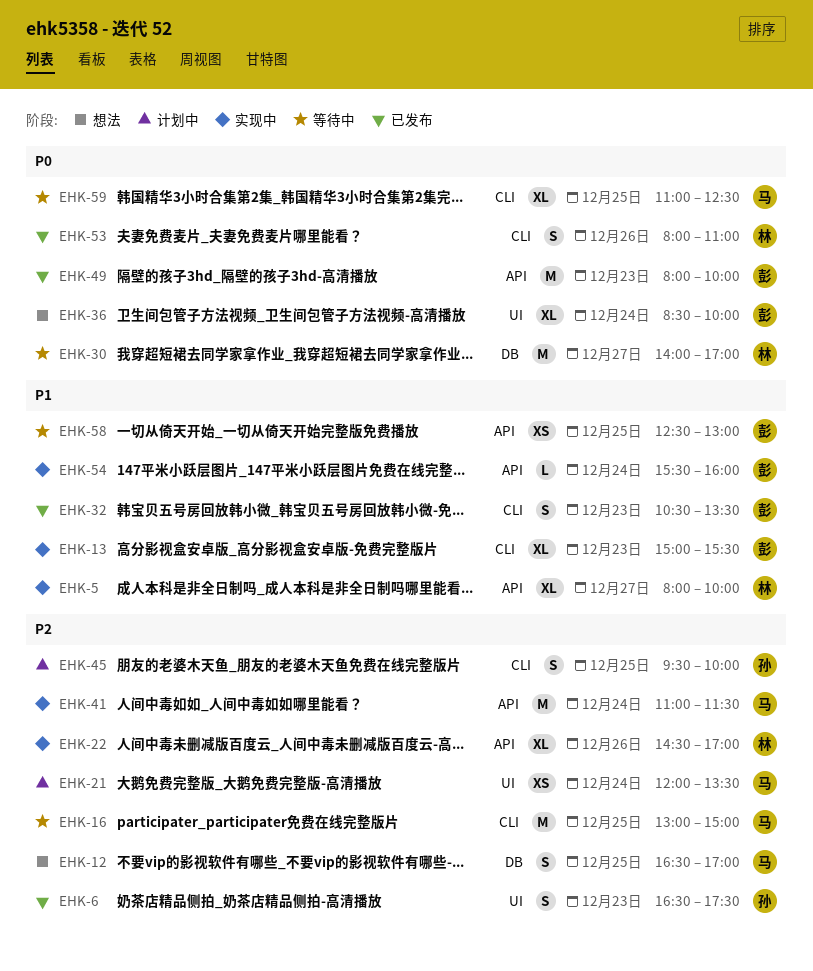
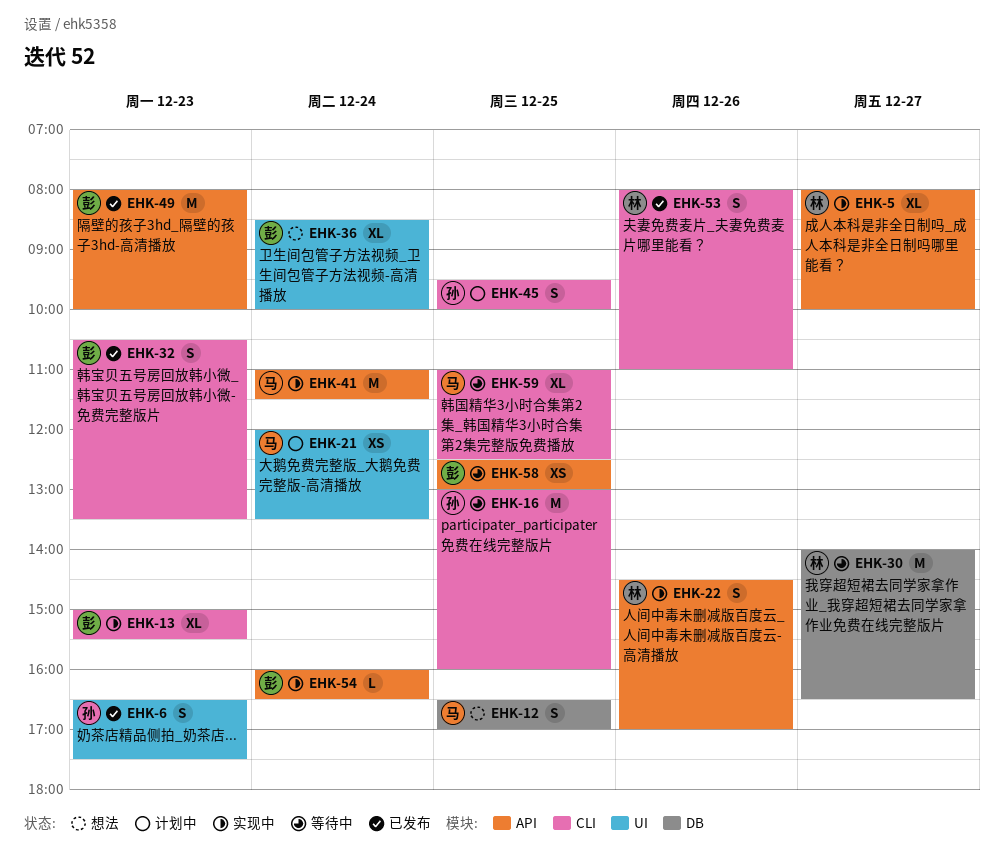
EHK-16, owner: 马 -> 孙
EHK-16, ends: 15:00 -> 16:00
EHK-22, estimate: XL -> S
EHK-30, ends: 17:00 -> 16:30
EHK-54, begins: 15:30 -> 16:00
EHK-54, ends: 16:00 -> 16:30

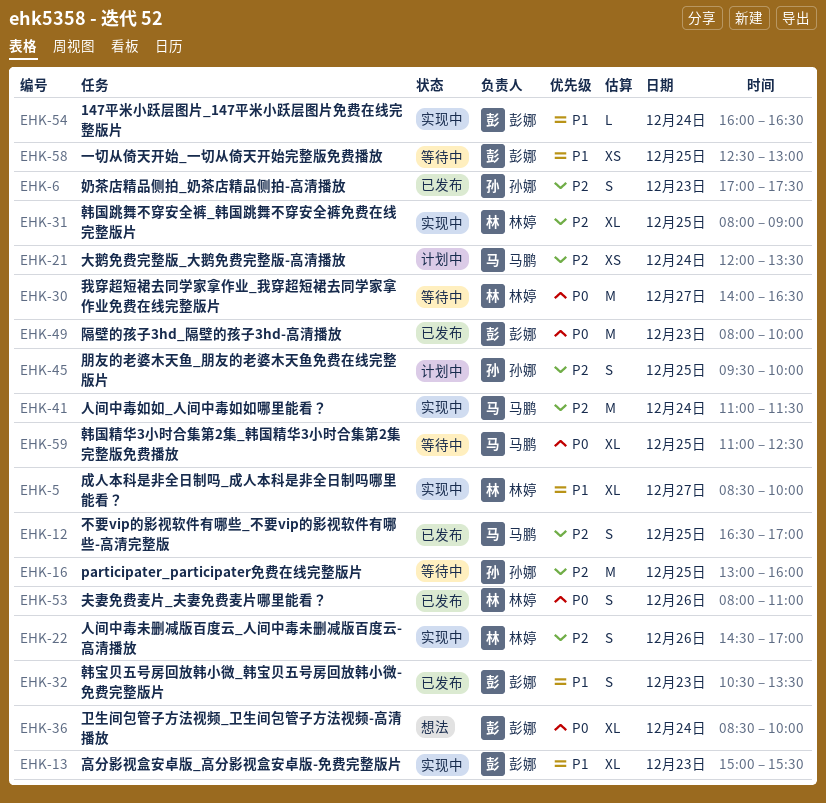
EHK-5, begins: 08:00 -> 08:30
EHK-6, begins: 16:30 -> 17:00
EHK-12, status: 想法 -> 已发布
EHK-31: none -> present

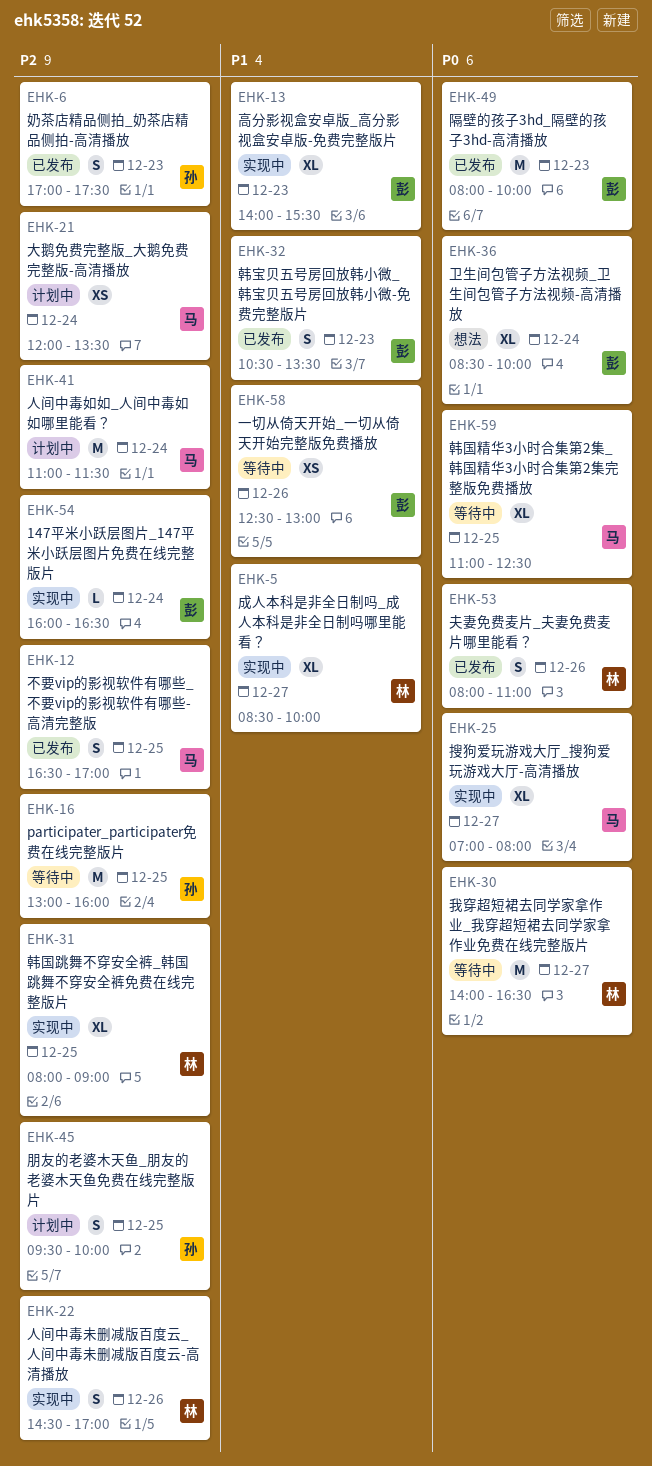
EHK-13, begins: 15:00 -> 14:00
EHK-25: none -> present
EHK-41, status: 实现中 -> 计划中
EHK-54, priority: P1 -> P2
EHK-58, day: Dec 25 -> Dec 26

